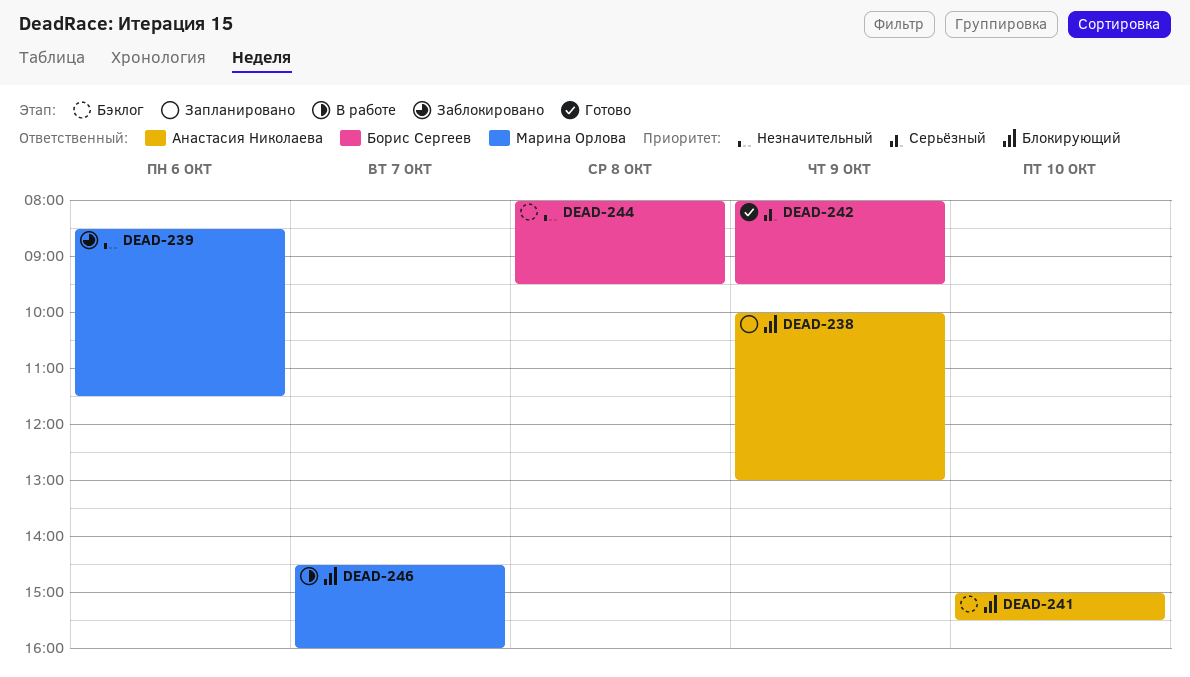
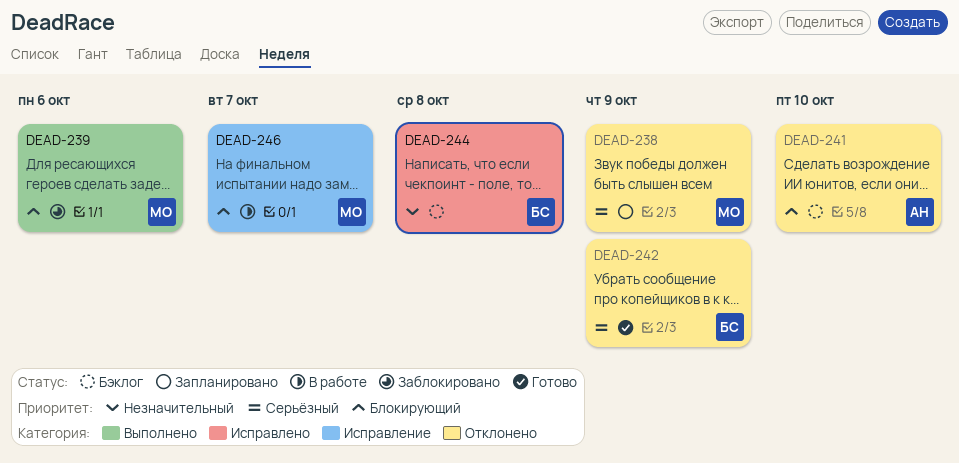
DEAD-238, owner: Анастасия Николаева -> Марина Орлова
DEAD-238, priority: Блокирующий -> Серьёзный
DEAD-239, priority: Незначительный -> Блокирующий

